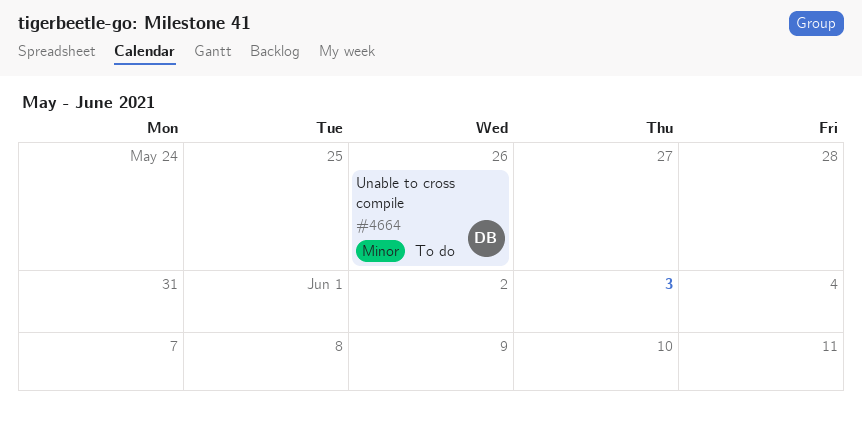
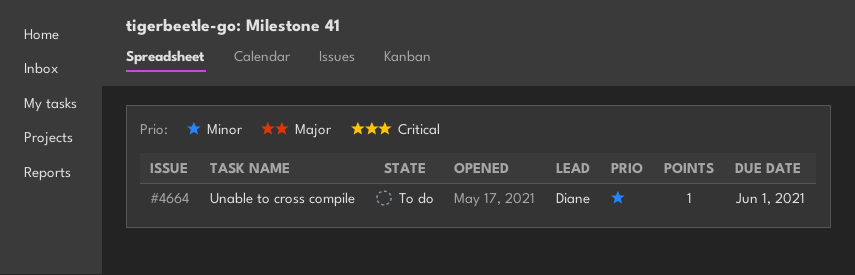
#4664, due: May 26 -> Jun 1

